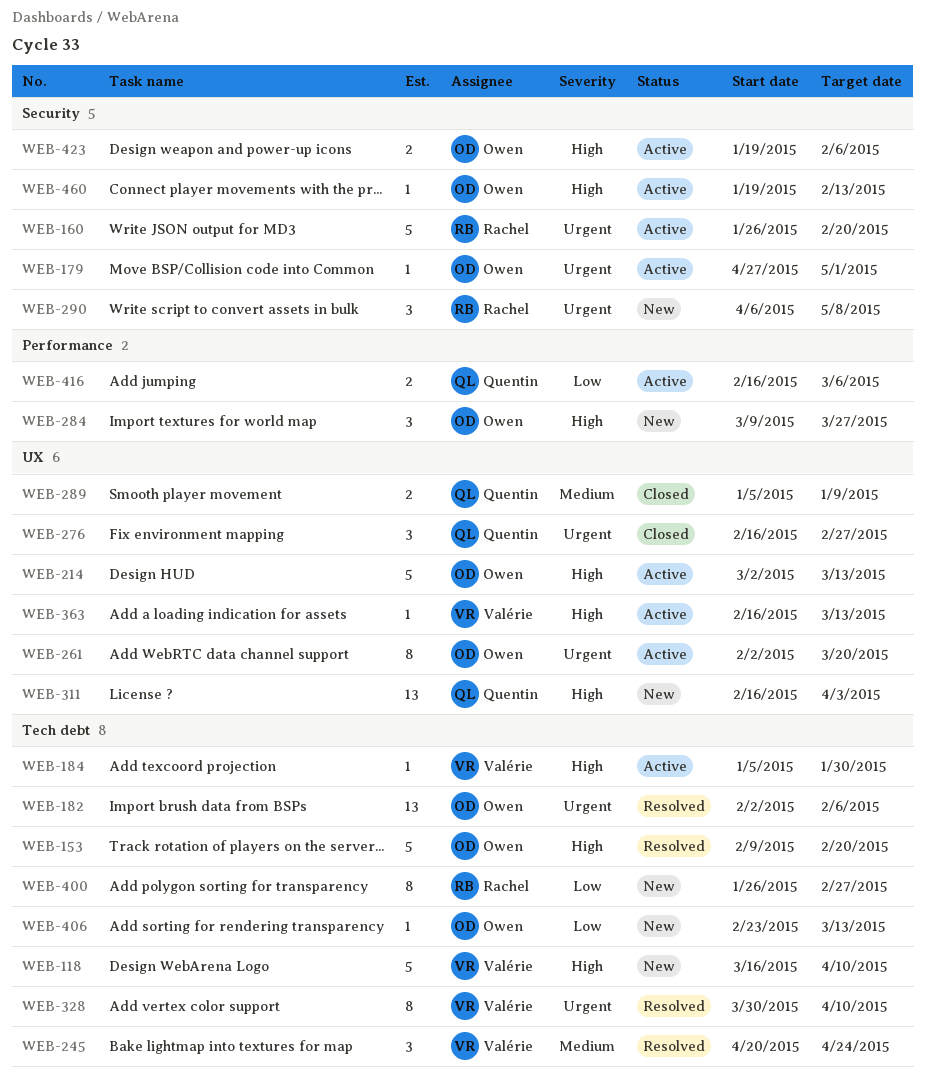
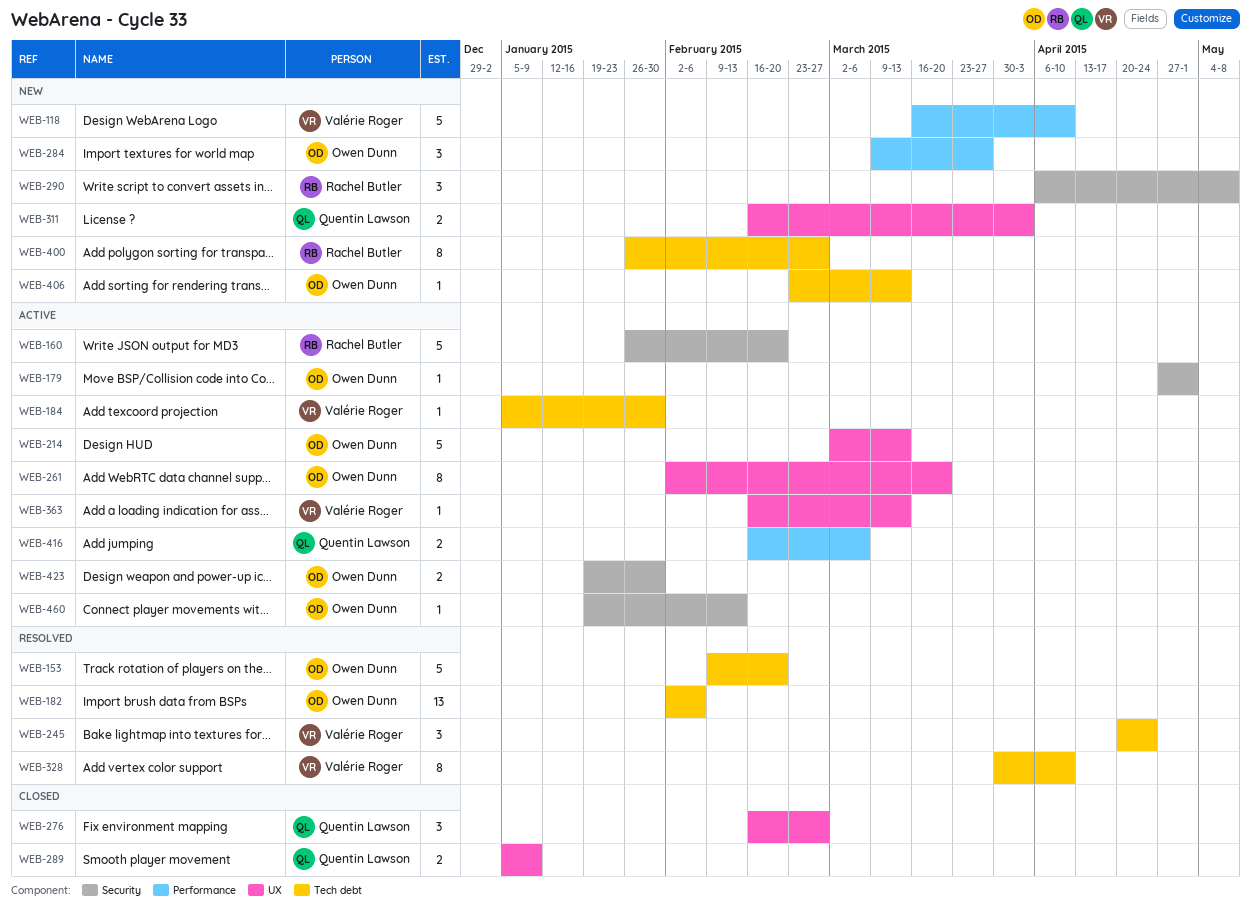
WEB-118, label: Tech debt -> Performance
WEB-311, estimate: 13 -> 2
WEB-423, due: Feb 6 -> Jan 30

